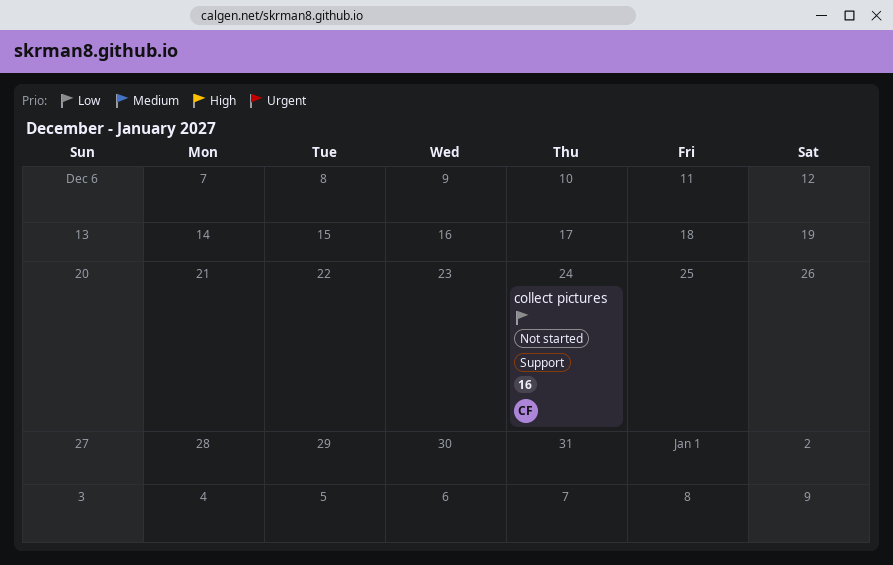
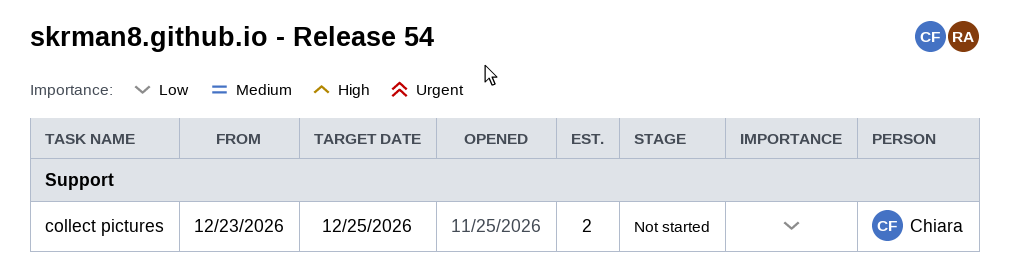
collect pictures, estimate: 16 -> 2
collect pictures, due: Dec 24 -> Dec 25

